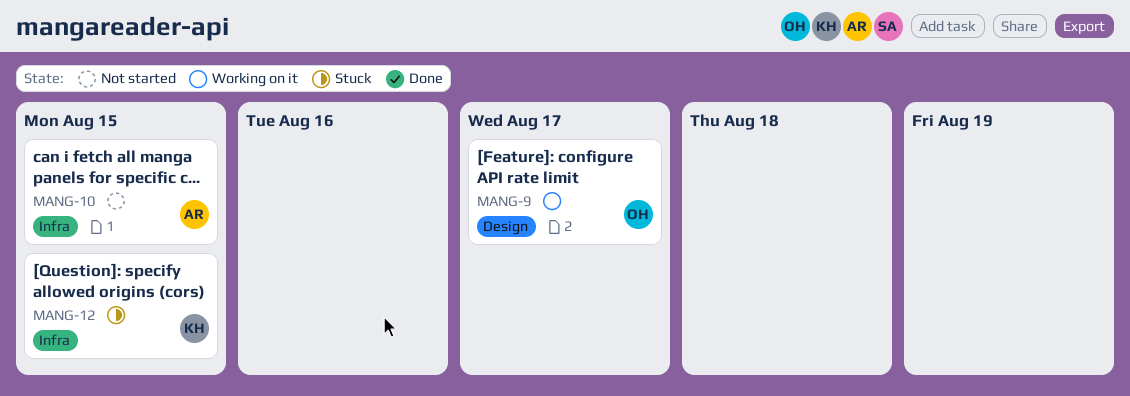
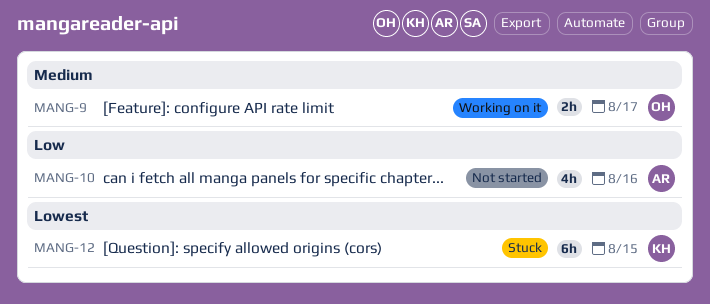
MANG-10, due: Aug 15 -> Aug 16

